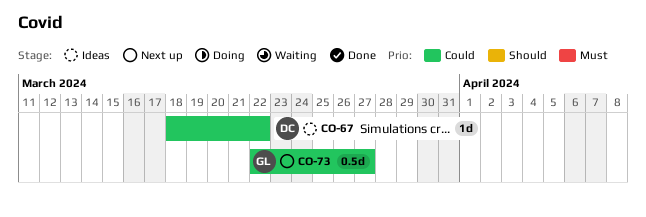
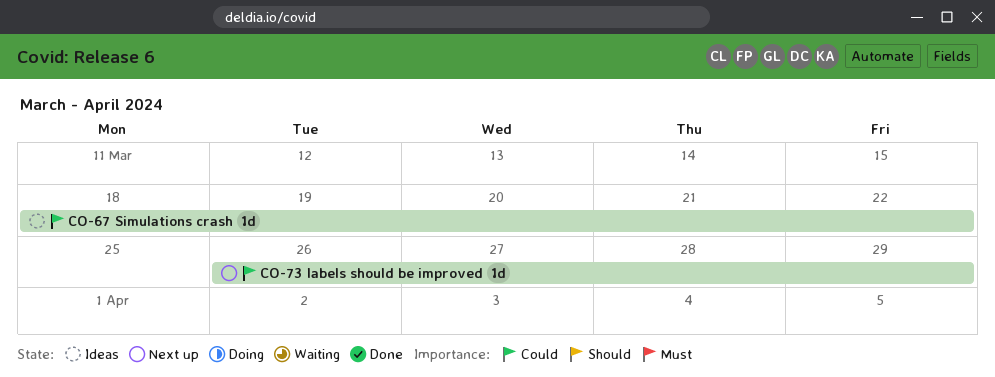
CO-73, estimate: 0.5d -> 1d
CO-73, start: Mar 22 -> Mar 26
CO-73, due: Mar 27 -> Mar 29

